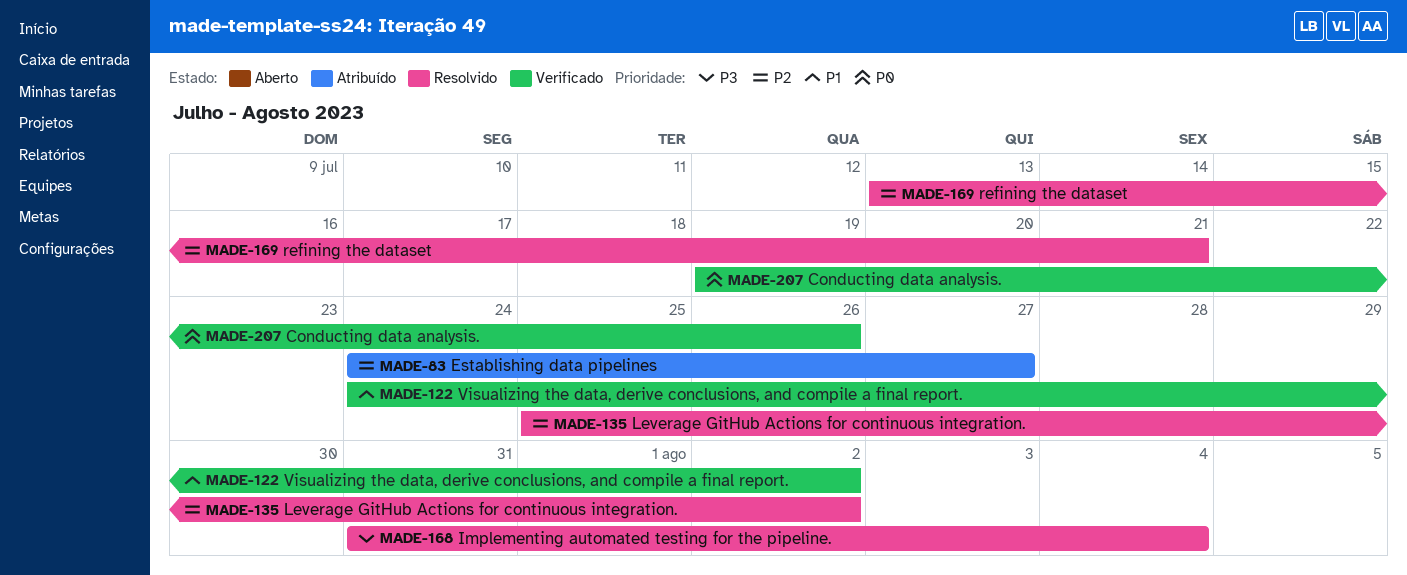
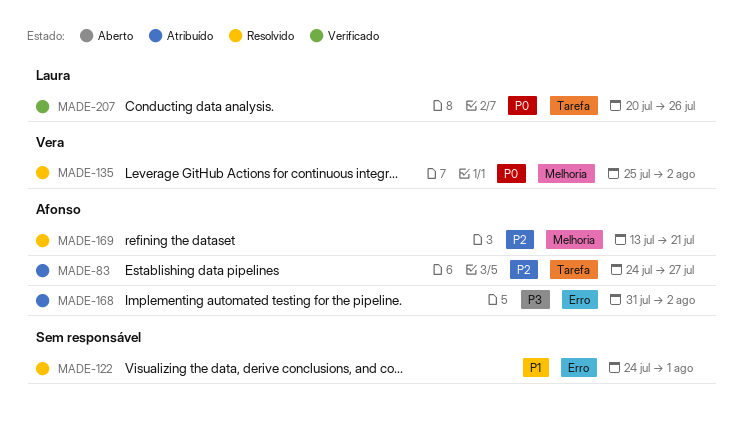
MADE-122, status: Verificado -> Resolvido
MADE-122, due: Aug 2 -> Aug 1
MADE-135, priority: P2 -> P0
MADE-168, status: Resolvido -> Atribuído
MADE-168, due: Aug 4 -> Aug 2
MADE-207, start: Jul 19 -> Jul 20

